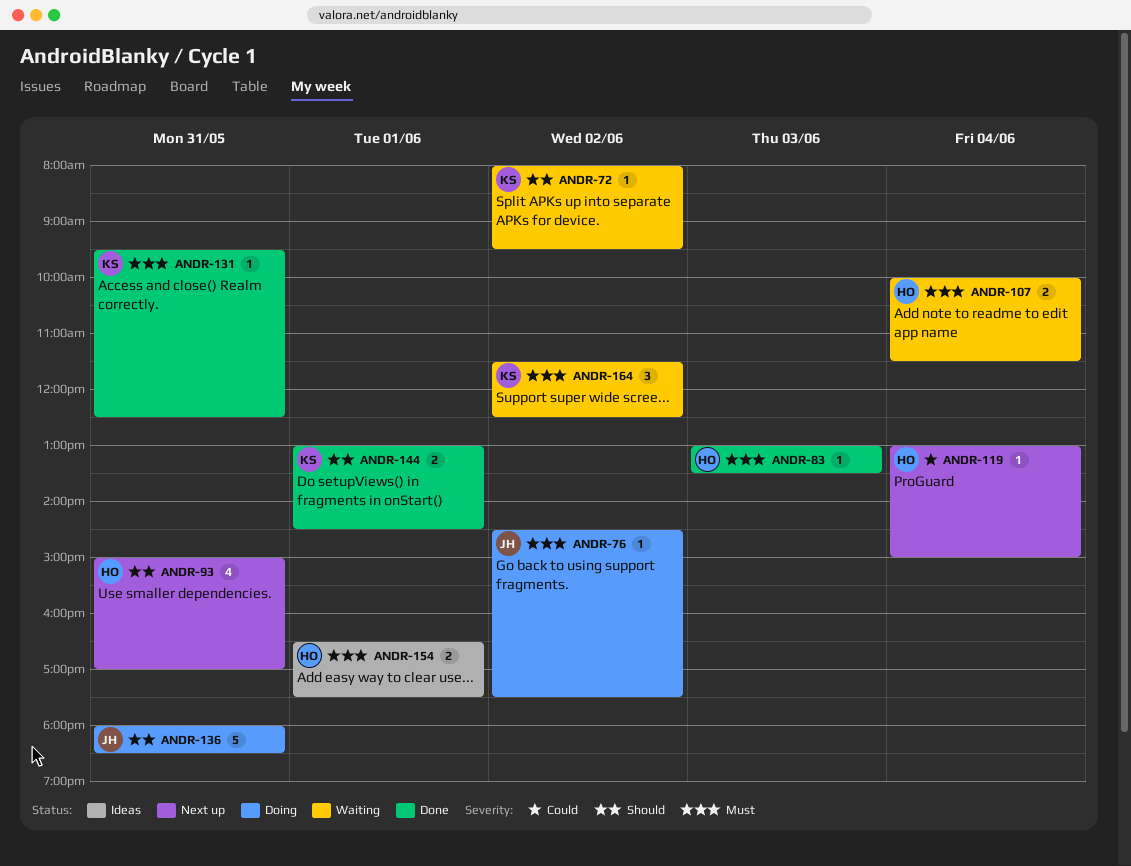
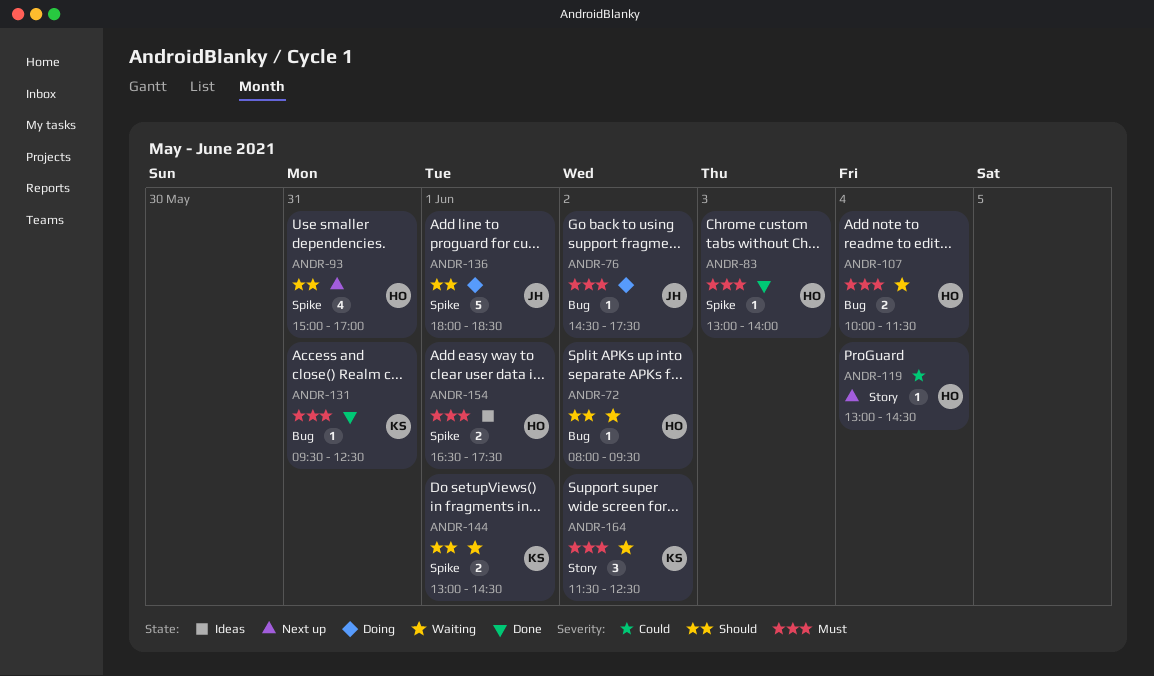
ANDR-72, owner: KS -> HO
ANDR-83, ends: 13:30 -> 14:00
ANDR-119, ends: 15:00 -> 14:30
ANDR-136, day: May 31 -> Jun 1
ANDR-144, status: Done -> Waiting

